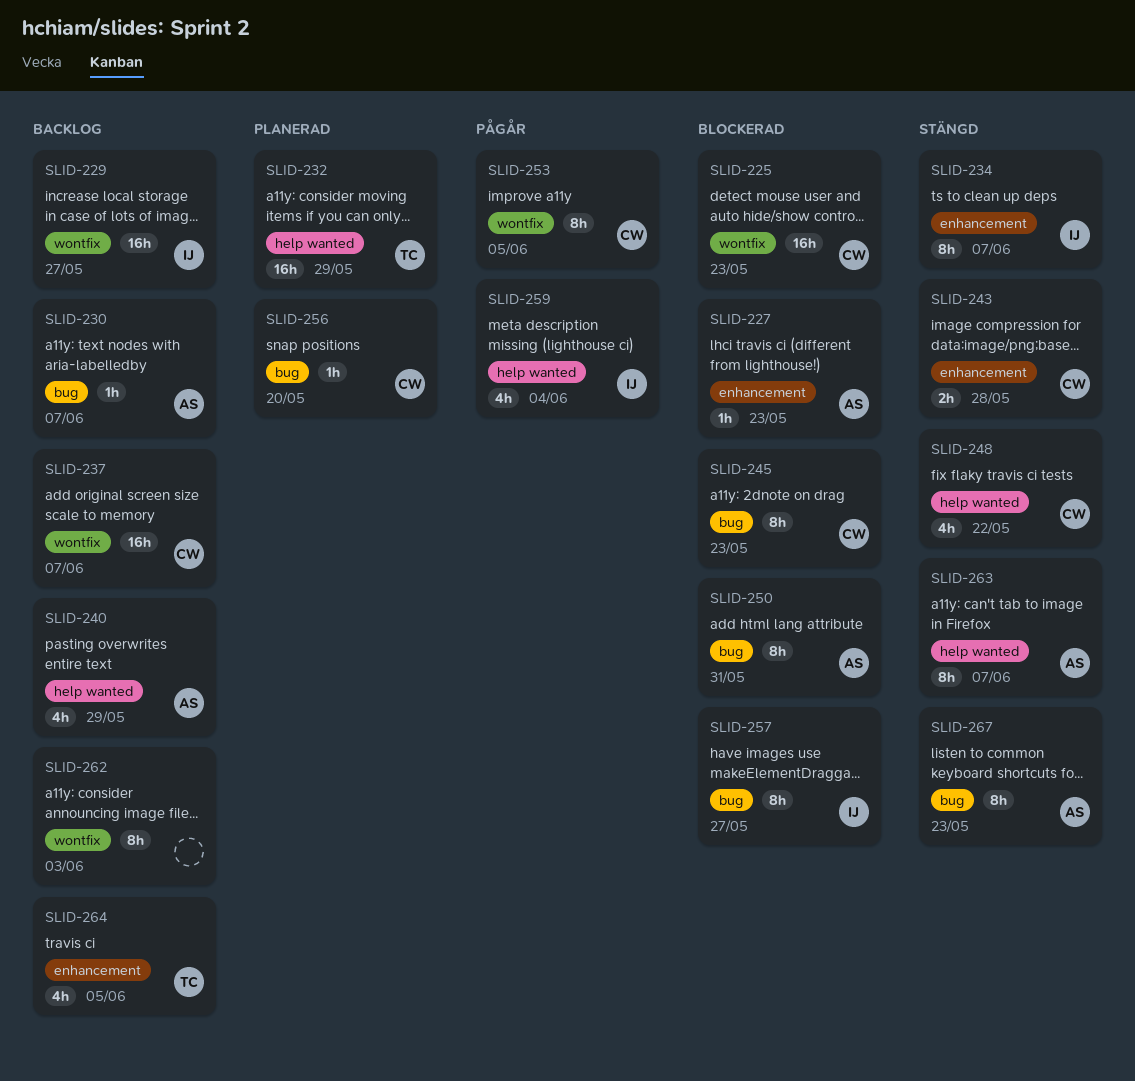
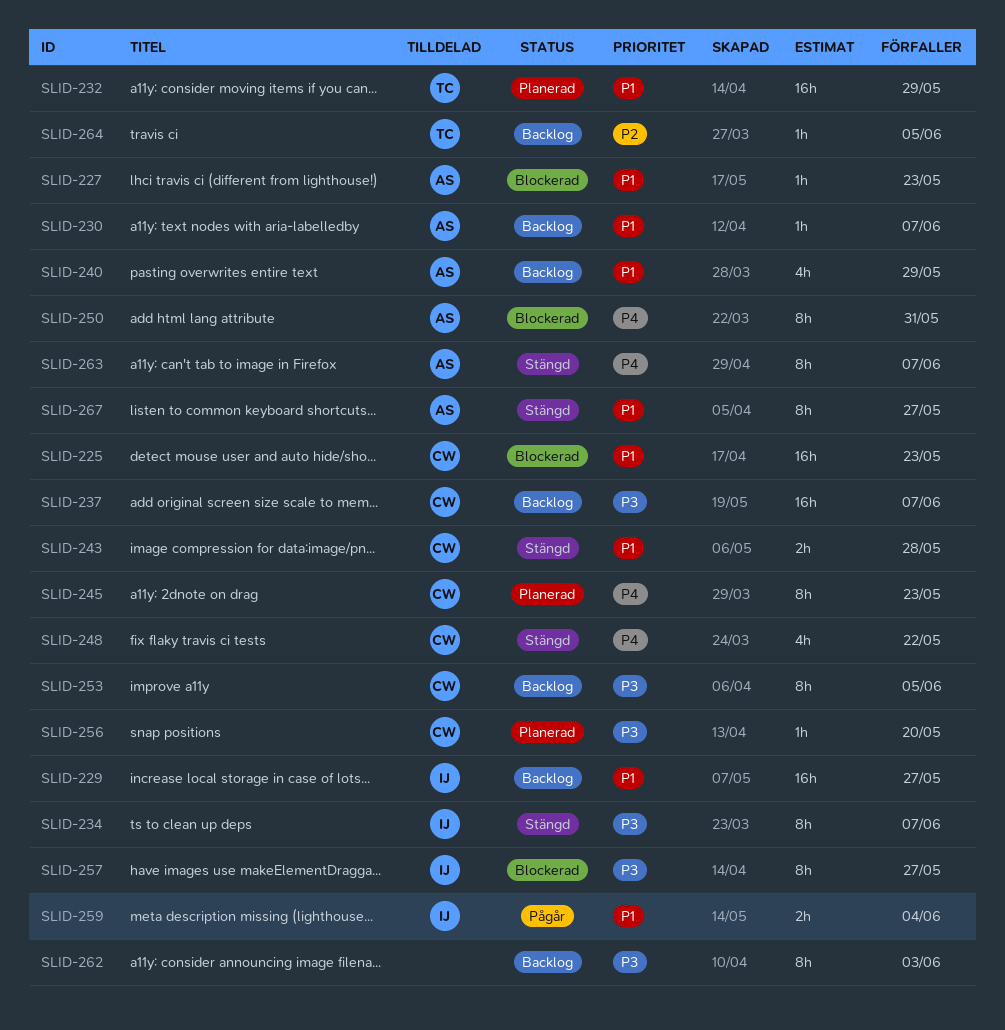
SLID-245, status: Blockerad -> Planerad
SLID-253, status: Pågår -> Backlog
SLID-259, estimate: 4h -> 2h
SLID-264, estimate: 4h -> 1h
SLID-267, due: May 23 -> May 27

